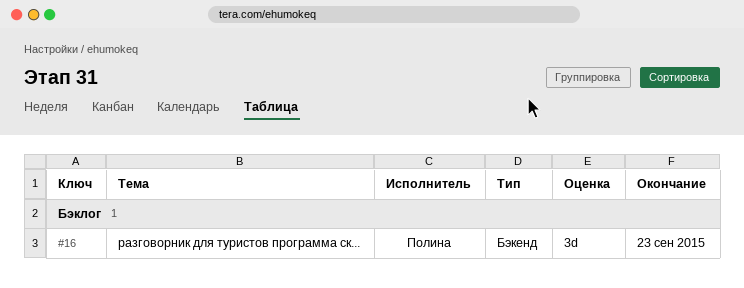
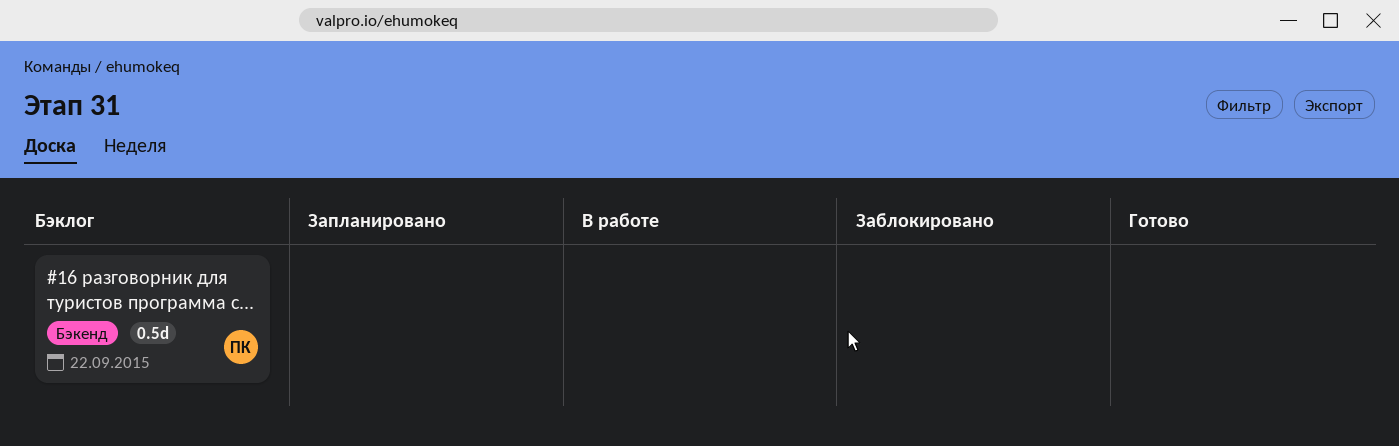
#16, estimate: 3d -> 0.5d
#16, due: Sep 23 -> Sep 22

